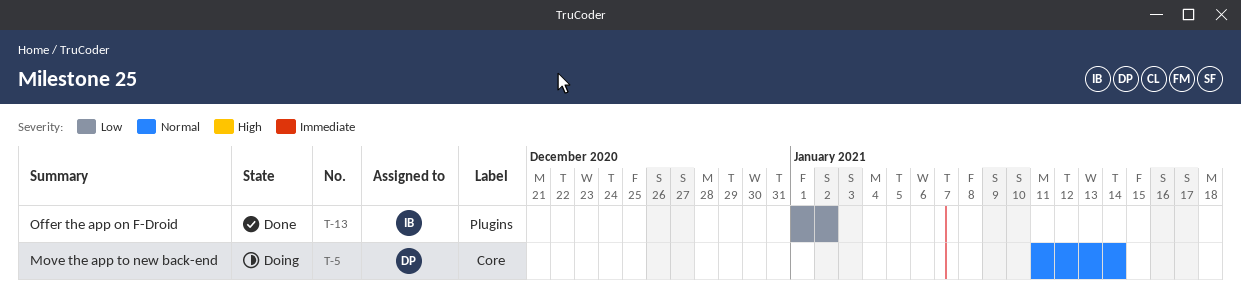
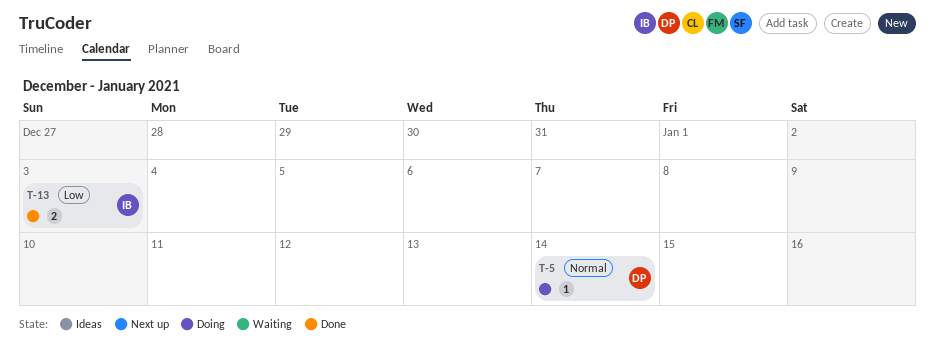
T-13, due: Jan 2 -> Jan 3

